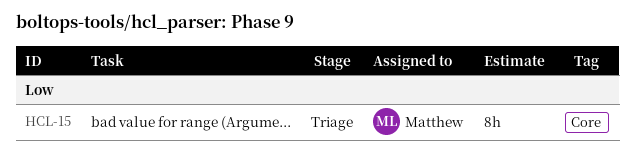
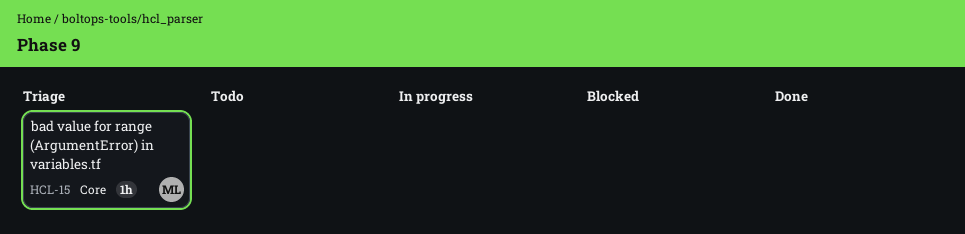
HCL-15, estimate: 8h -> 1h

